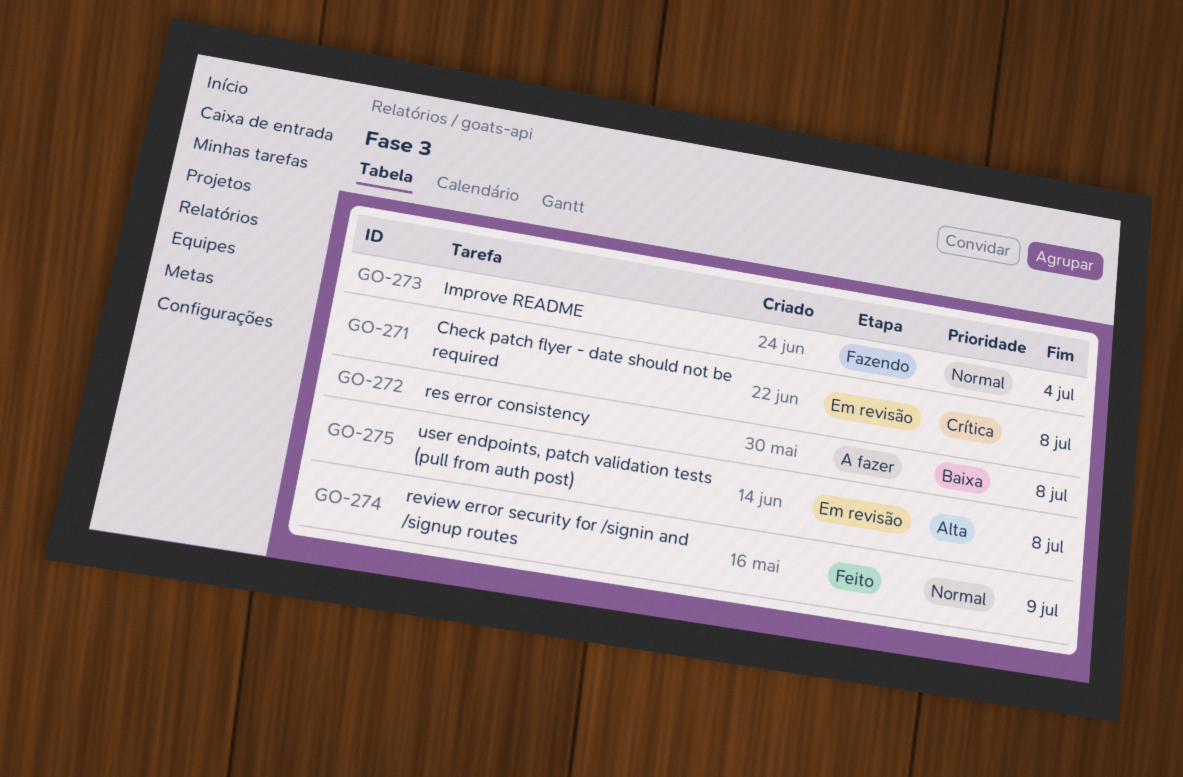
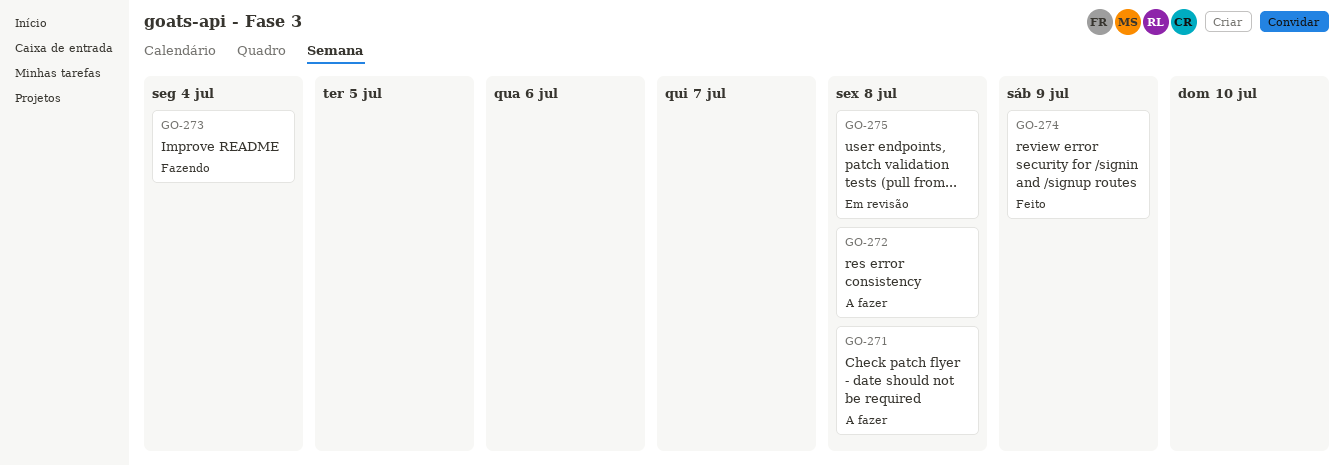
GO-271, status: Em revisão -> A fazer

